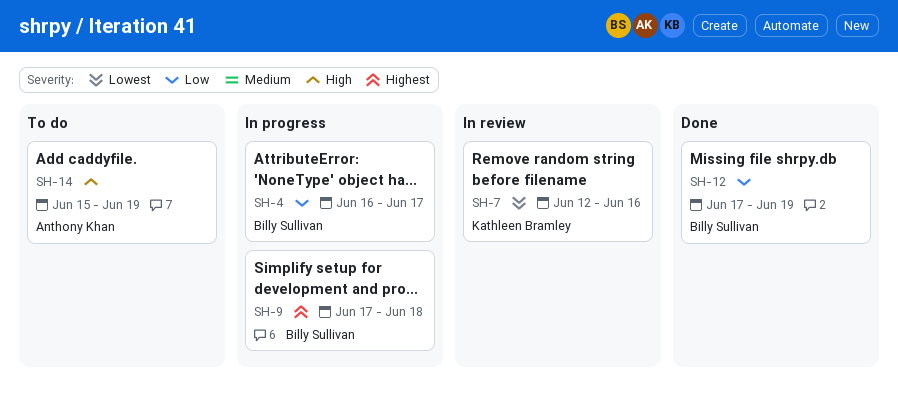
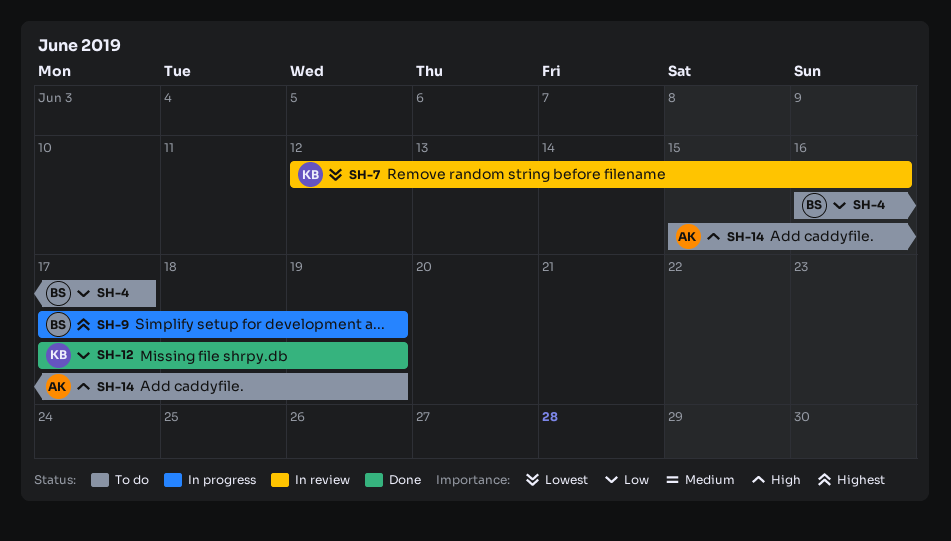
SH-4, status: In progress -> To do
SH-9, due: Jun 18 -> Jun 19
SH-12, owner: Billy Sullivan -> Kathleen Bramley

